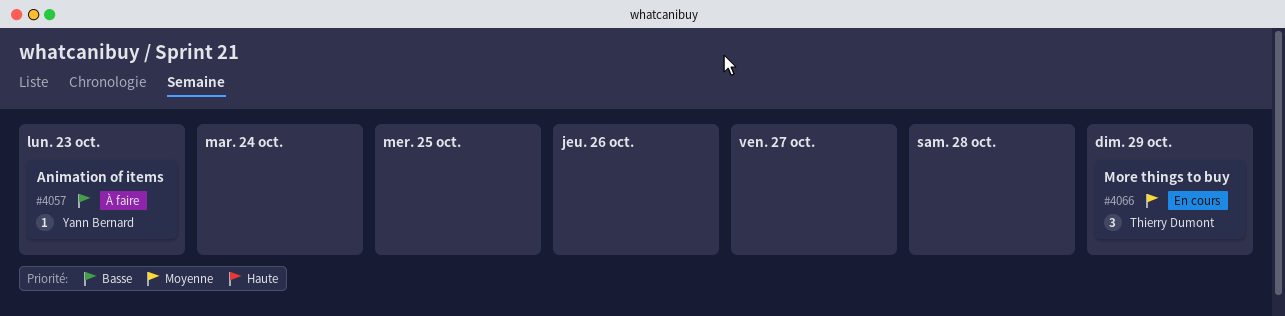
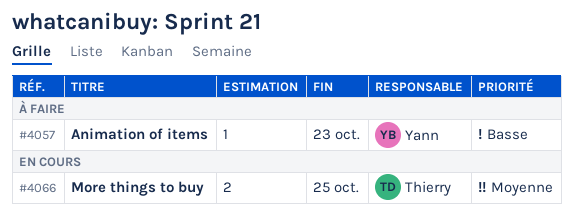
#4066, estimate: 3 -> 2
#4066, due: Oct 29 -> Oct 25

